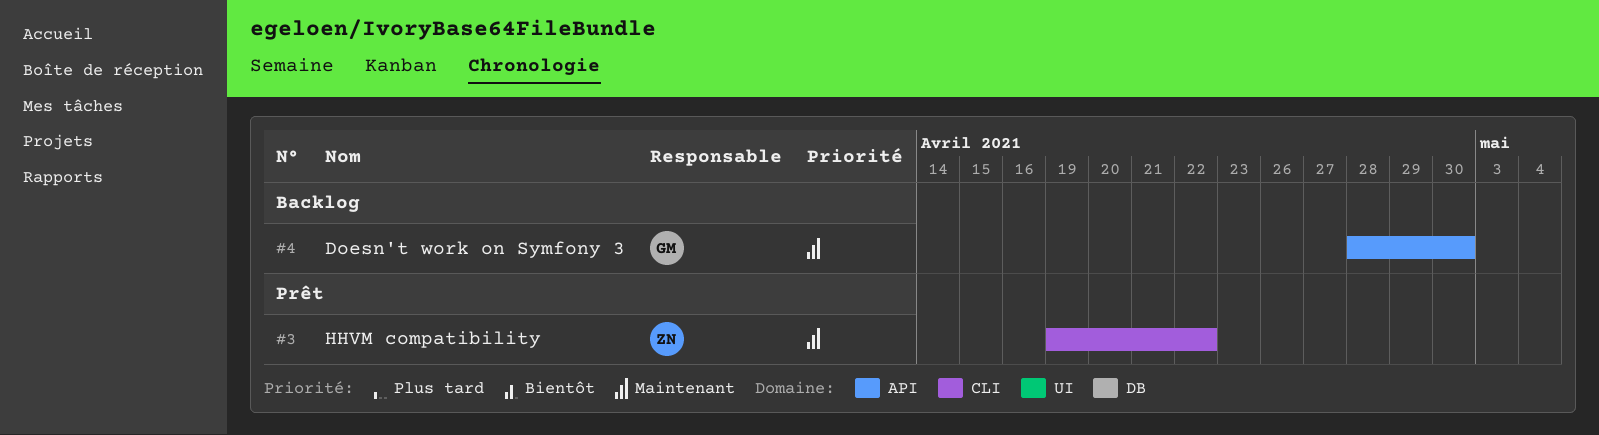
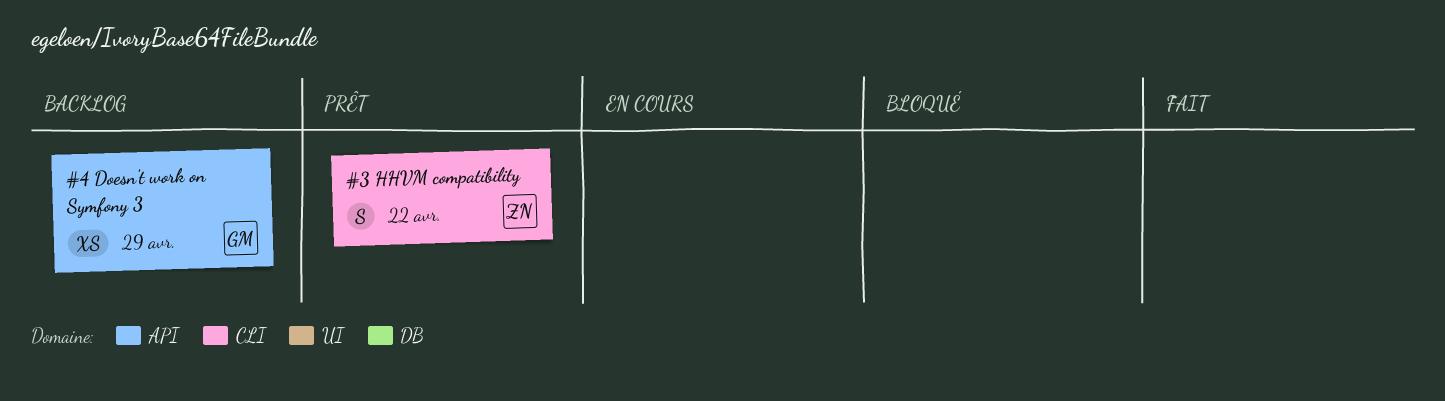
#4, due: Apr 30 -> Apr 29

